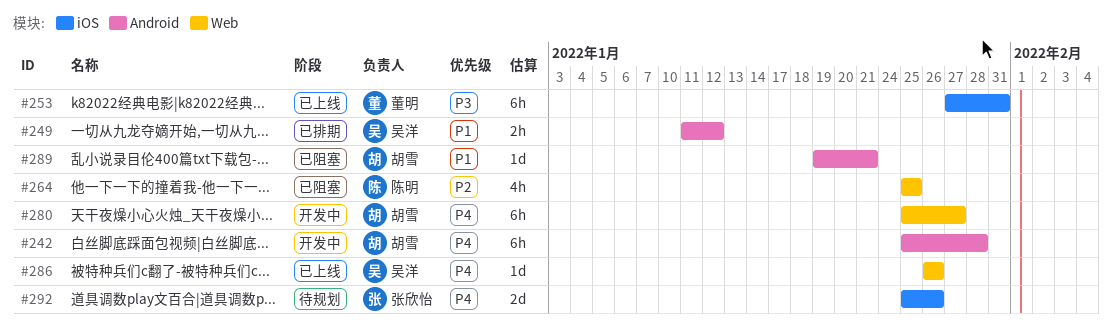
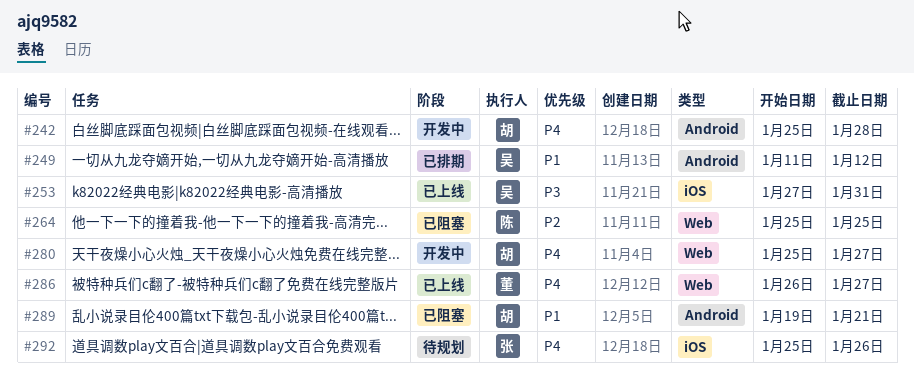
#253, owner: 董明 -> 吴洋
#286, owner: 吴洋 -> 董明
#286, due: Jan 26 -> Jan 27

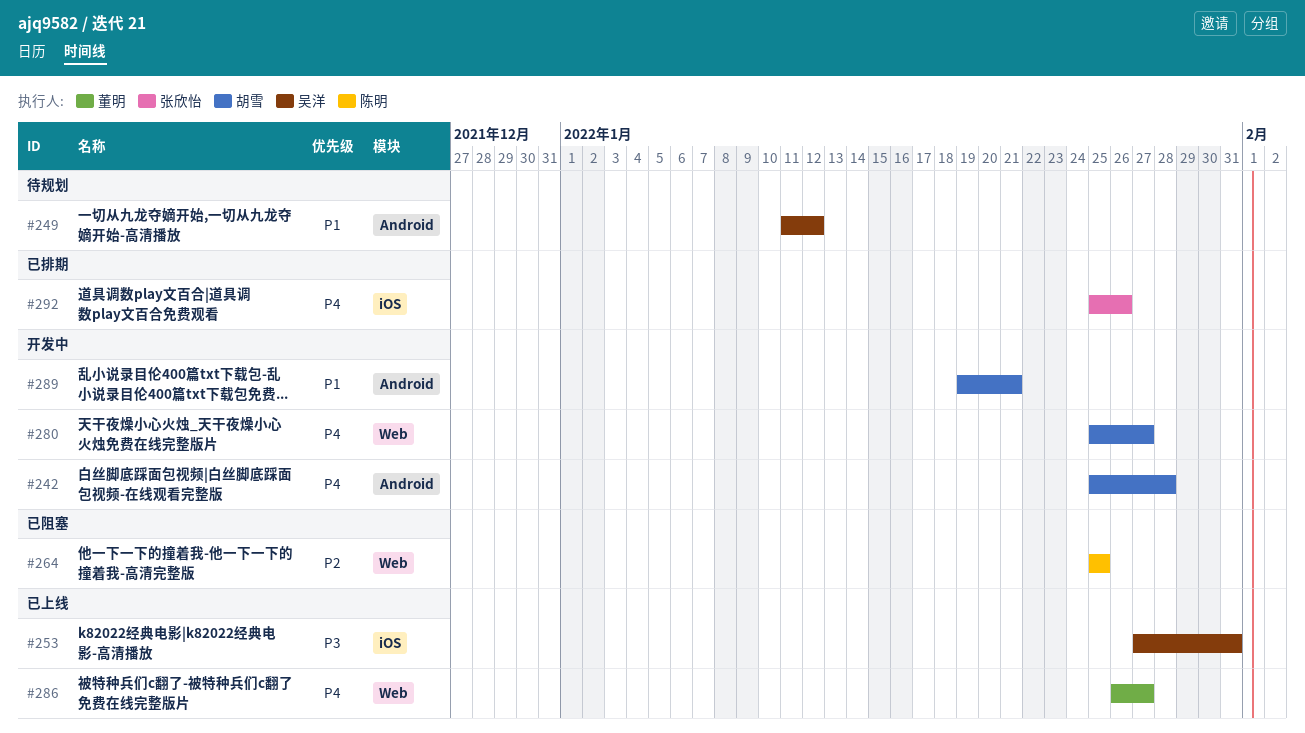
#249, status: 已排期 -> 待规划
#289, status: 已阻塞 -> 开发中
#292, status: 待规划 -> 已排期

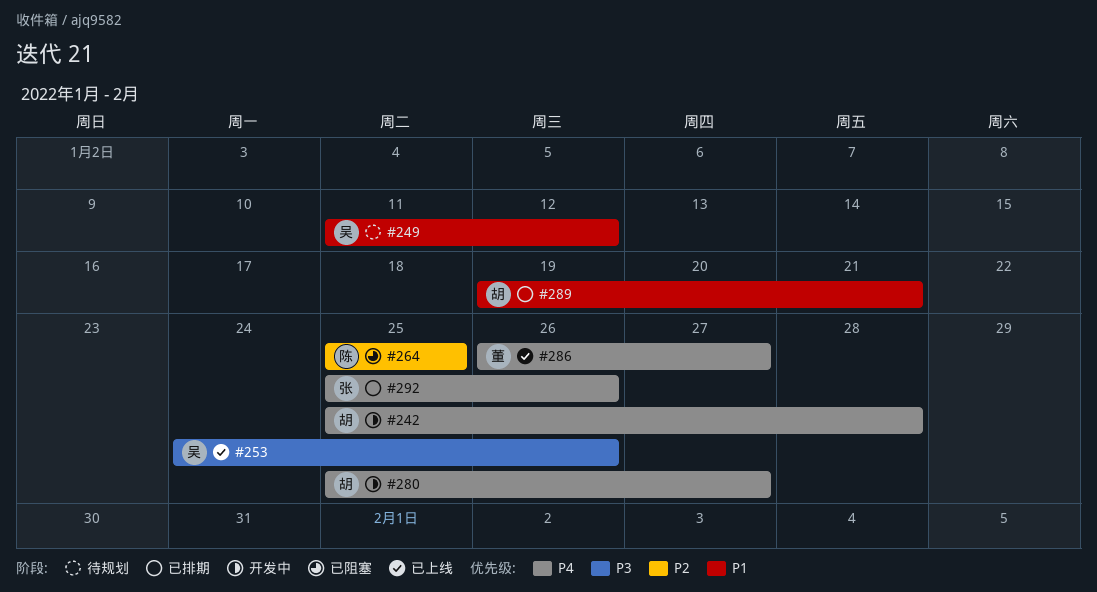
#253, start: Jan 27 -> Jan 24
#253, due: Jan 31 -> Jan 26
#289, status: 开发中 -> 已排期

